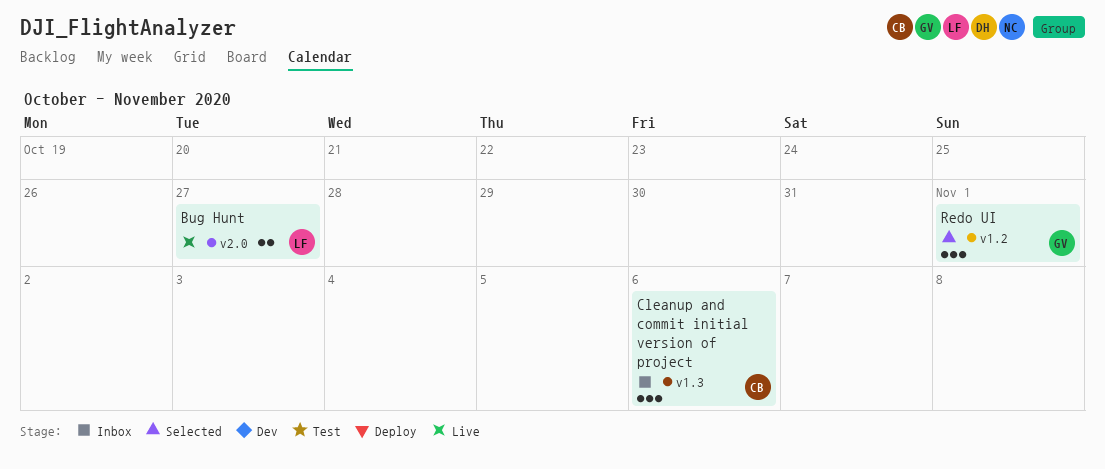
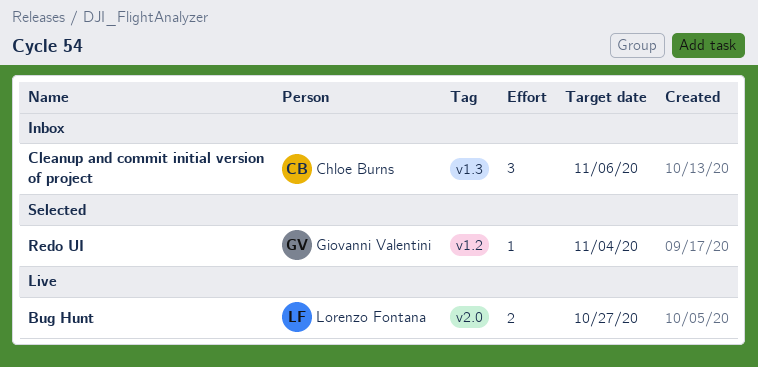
Redo UI, estimate: 3 -> 1
Redo UI, due: Nov 1 -> Nov 4

